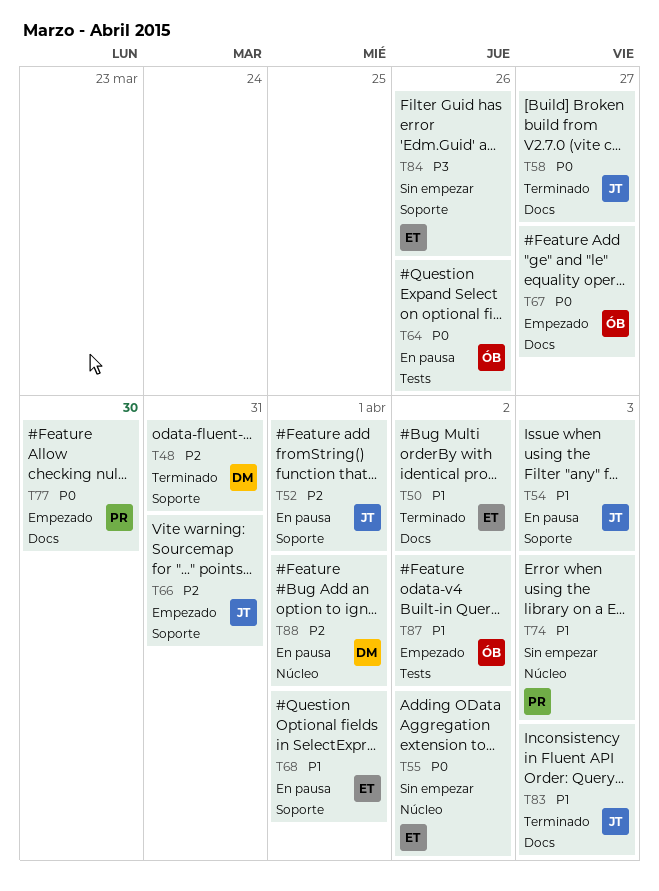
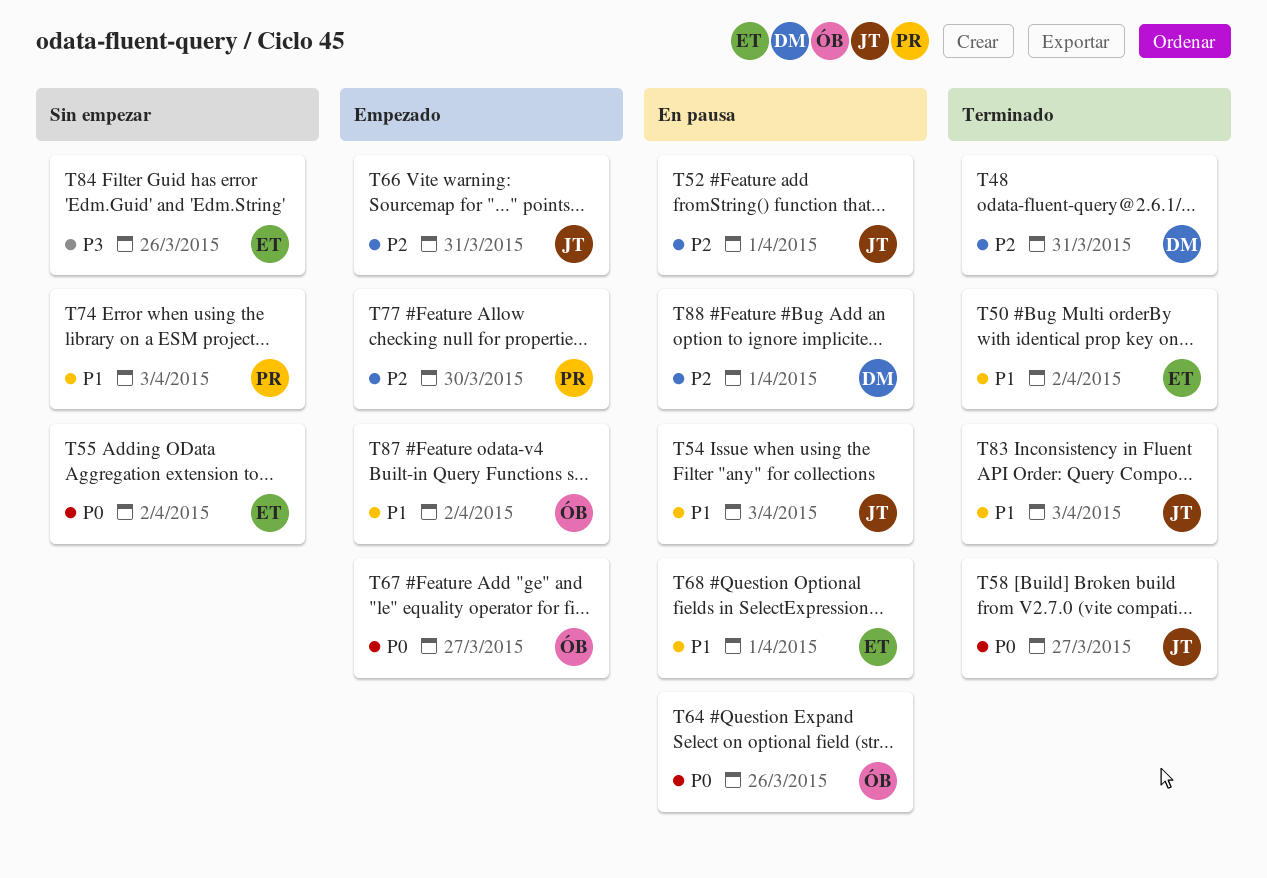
T77, priority: P0 -> P2

